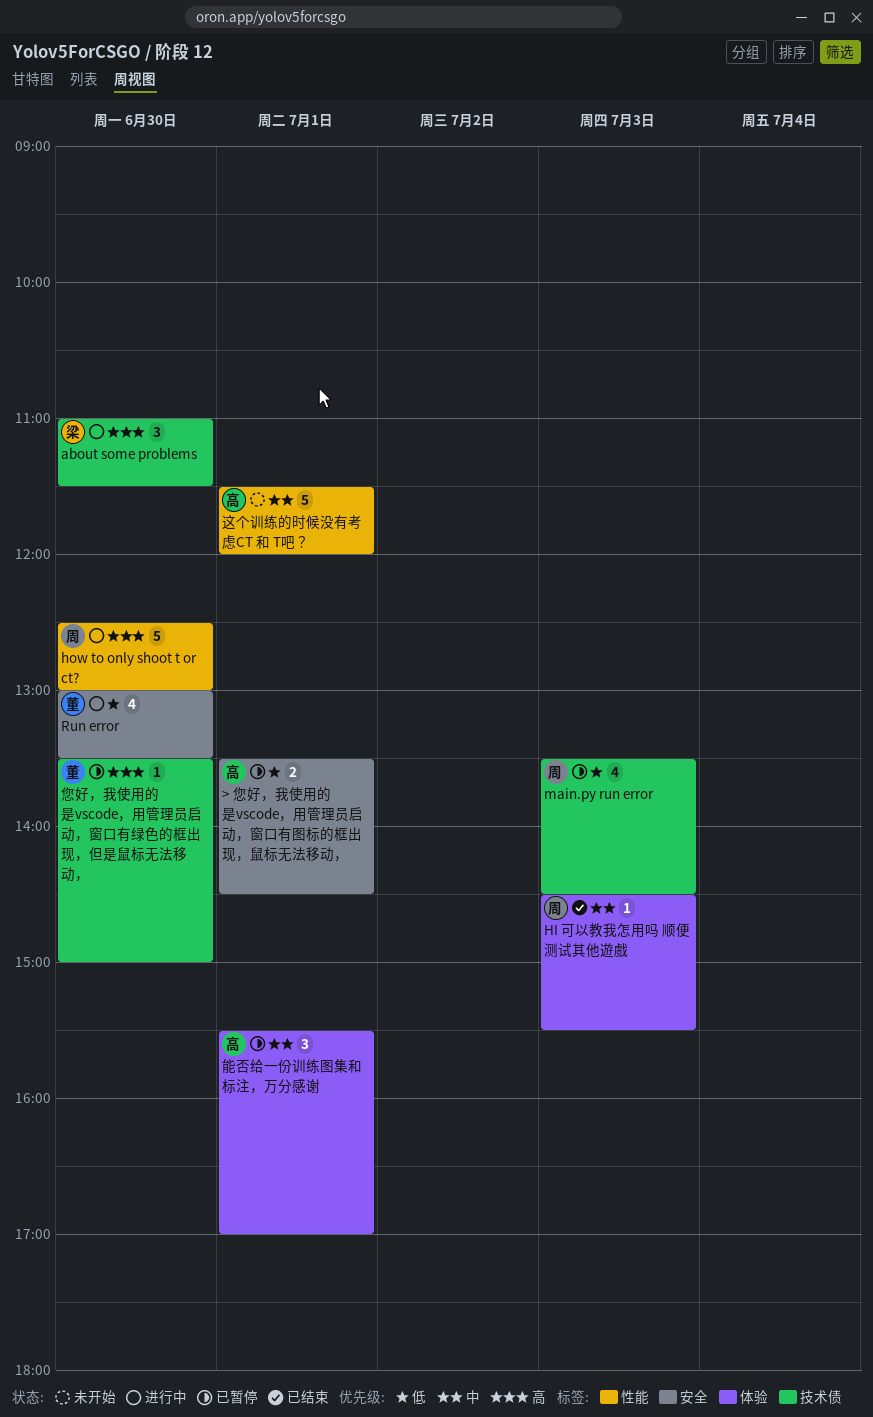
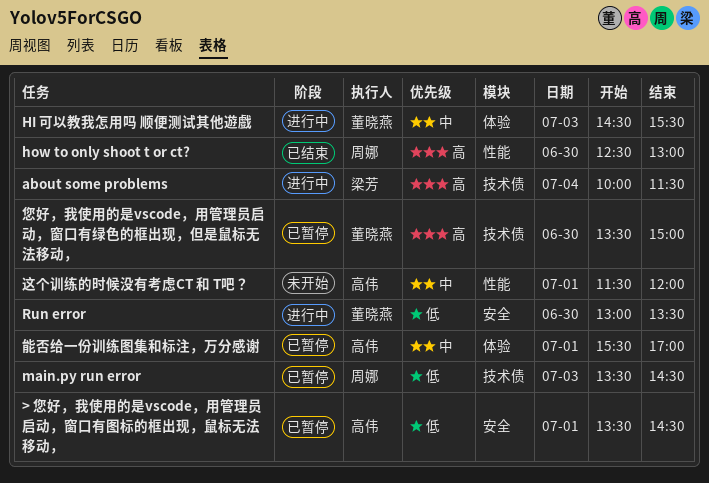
about some problems, day: Jun 30 -> Jul 4
about some problems, begins: 11:00 -> 10:00
HI 可以教我怎用吗 顺便测试其他遊戲, status: 已结束 -> 进行中
HI 可以教我怎用吗 顺便测试其他遊戲, owner: 周娜 -> 董晓燕
how to only shoot t or ct?, status: 进行中 -> 已结束

